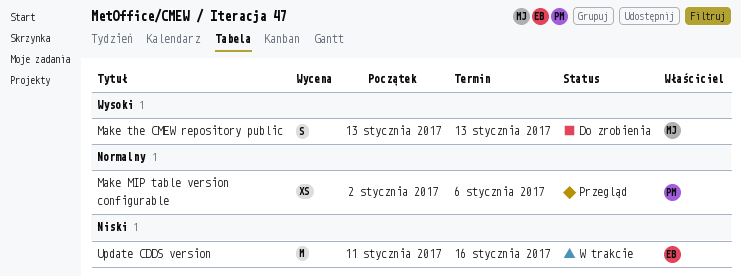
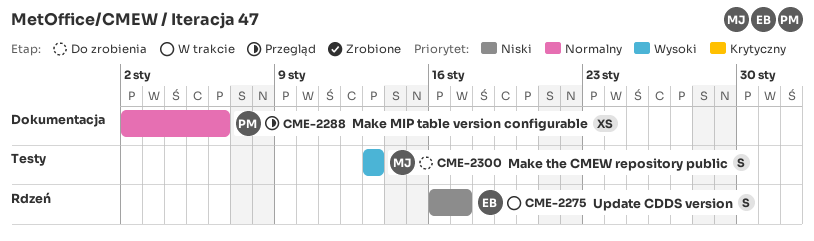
Update CDDS version, estimate: M -> S
Update CDDS version, start: Jan 11 -> Jan 16
Update CDDS version, due: Jan 16 -> Jan 17

